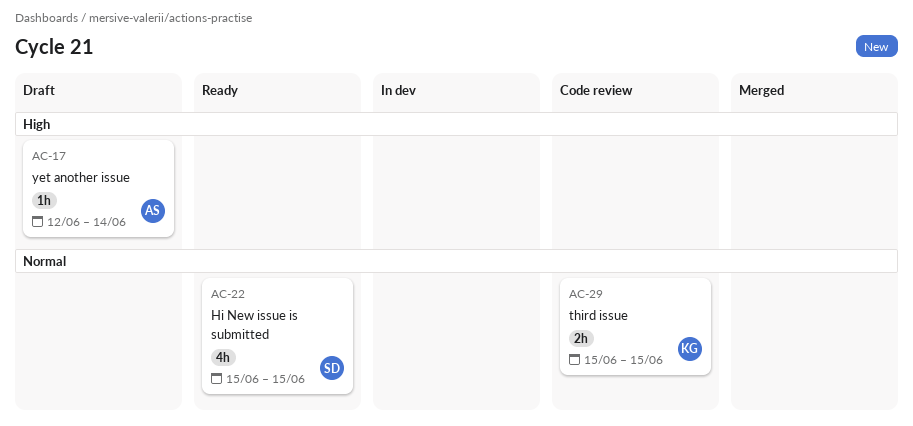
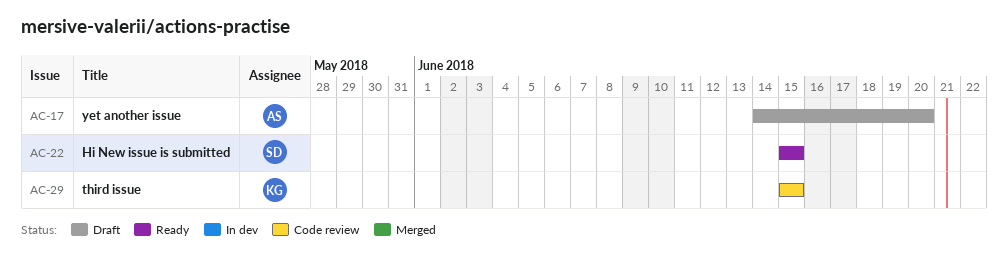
AC-17, start: Jun 12 -> Jun 14
AC-17, due: Jun 14 -> Jun 20

